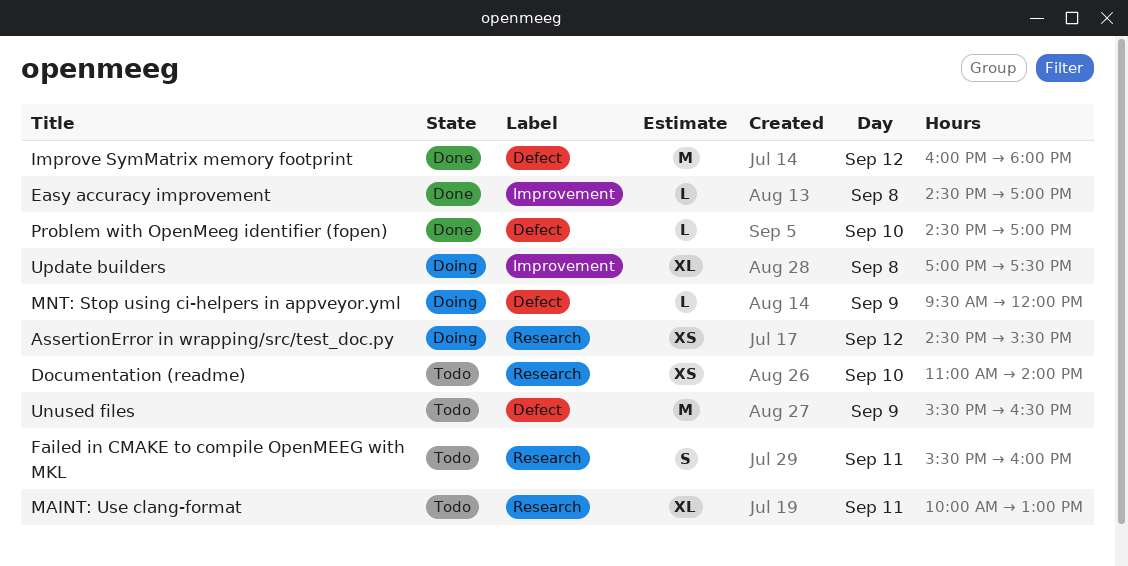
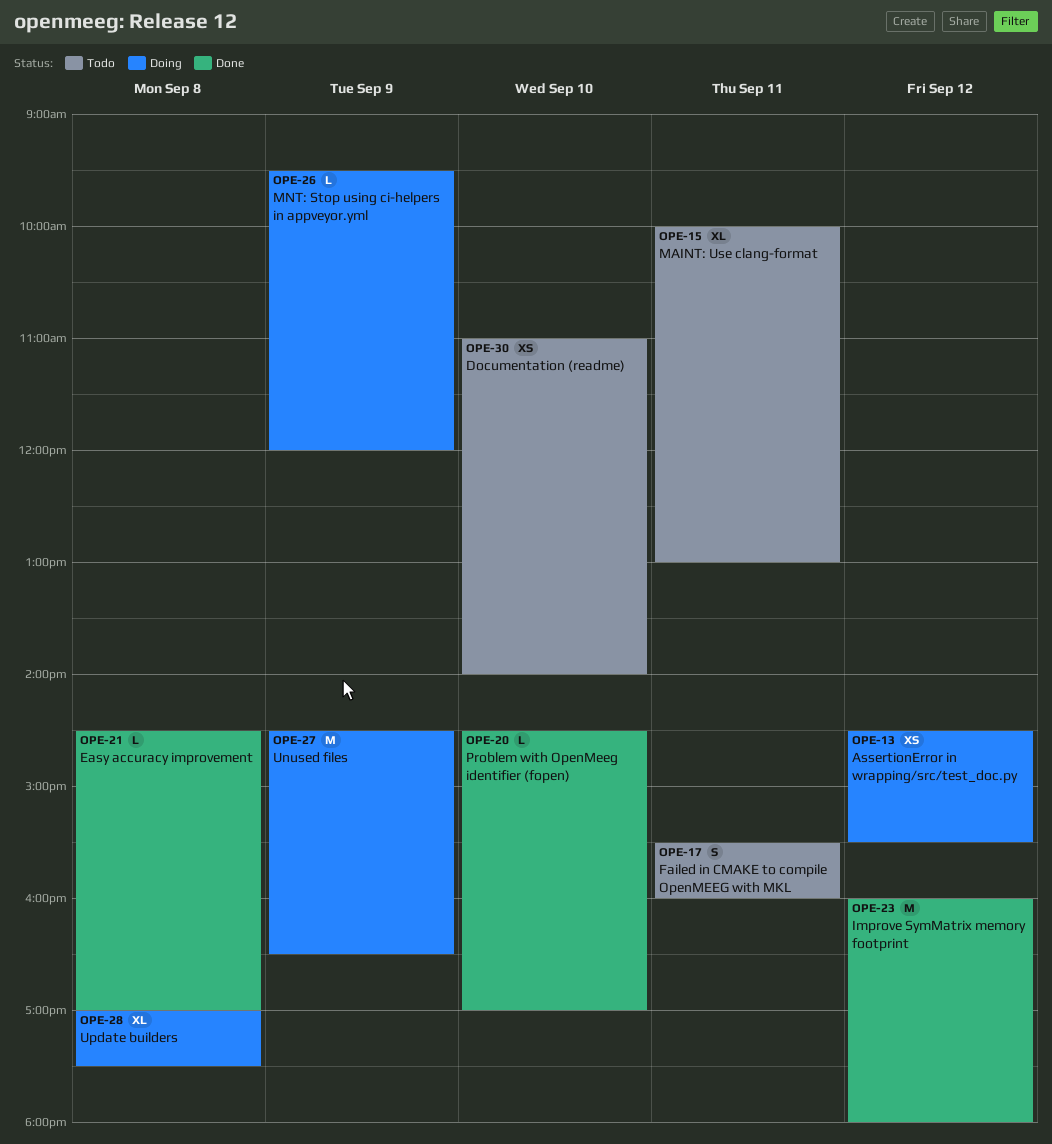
Unused files, status: Todo -> Doing
Unused files, begins: 15:30 -> 14:30

